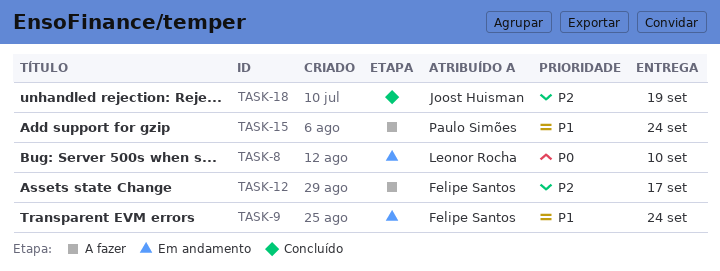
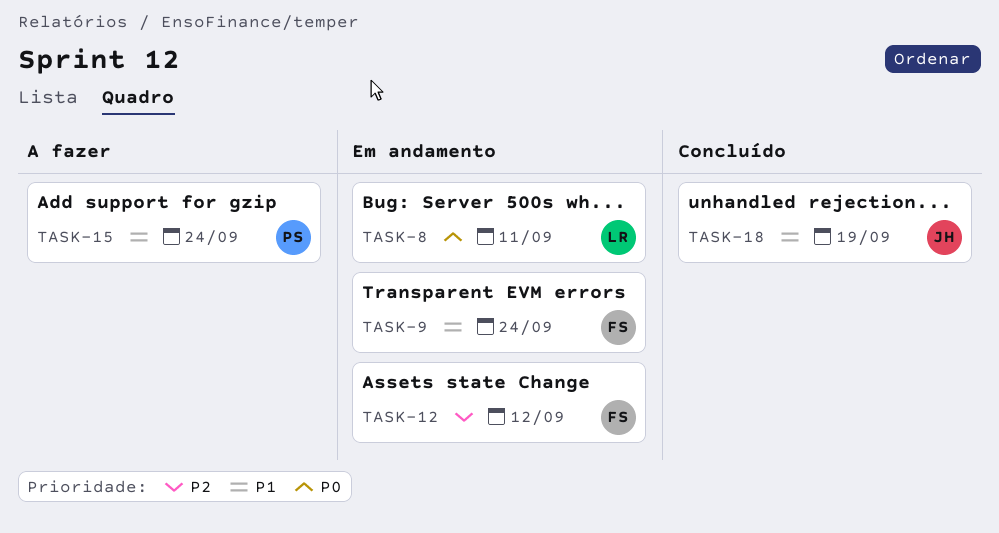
TASK-8, due: Sep 10 -> Sep 11
TASK-12, status: A fazer -> Em andamento
TASK-12, due: Sep 17 -> Sep 12
TASK-18, priority: P2 -> P1

